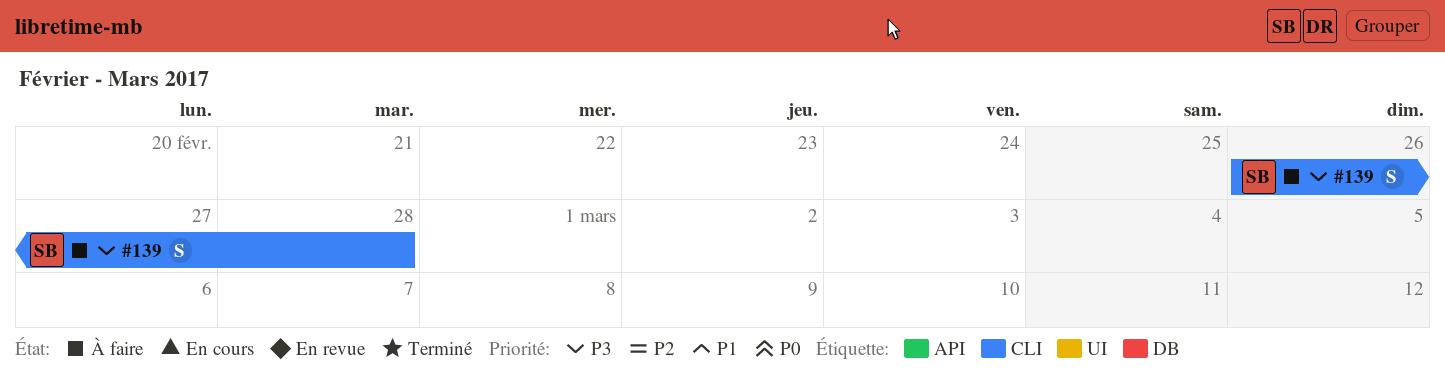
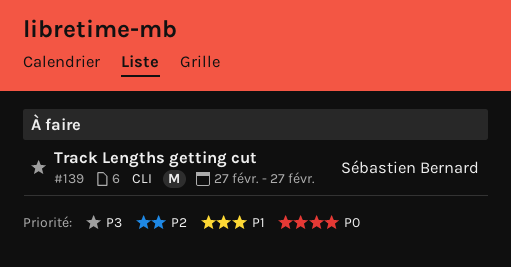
#139, estimate: S -> M
#139, start: Feb 26 -> Feb 27
#139, due: Feb 28 -> Feb 27

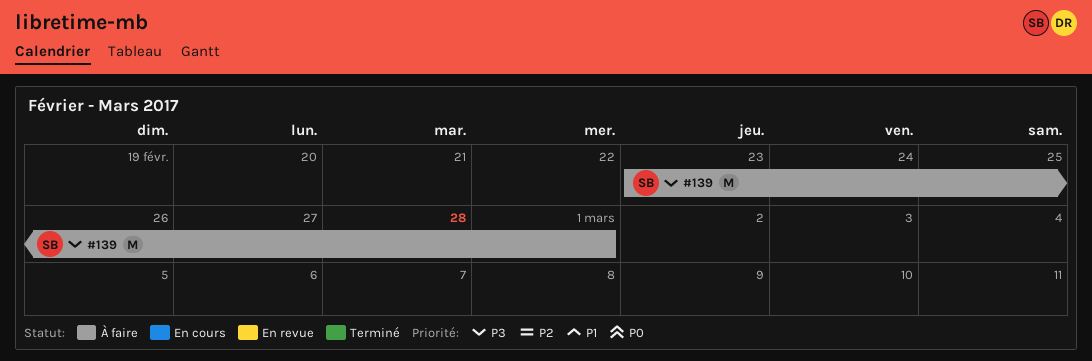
#139, start: Feb 27 -> Feb 23
#139, due: Feb 27 -> Mar 1

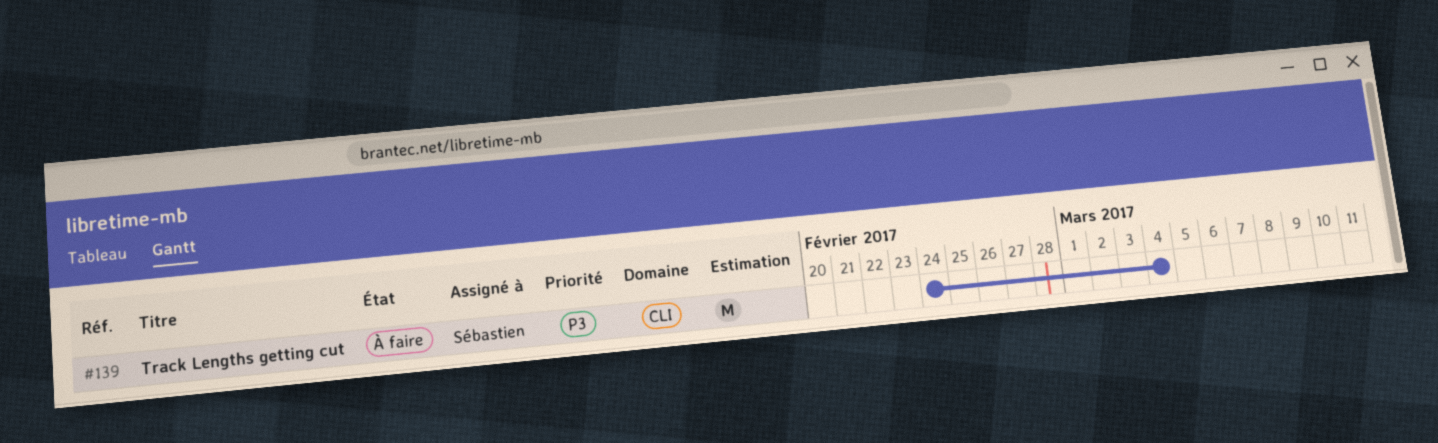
#139, start: Feb 23 -> Feb 24
#139, due: Mar 1 -> Mar 4

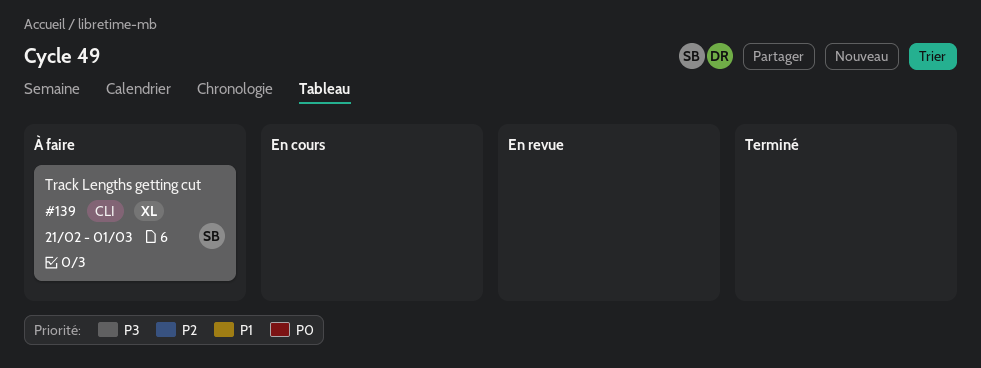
#139, estimate: M -> XL
#139, start: Feb 24 -> Feb 21
#139, due: Mar 4 -> Mar 1

